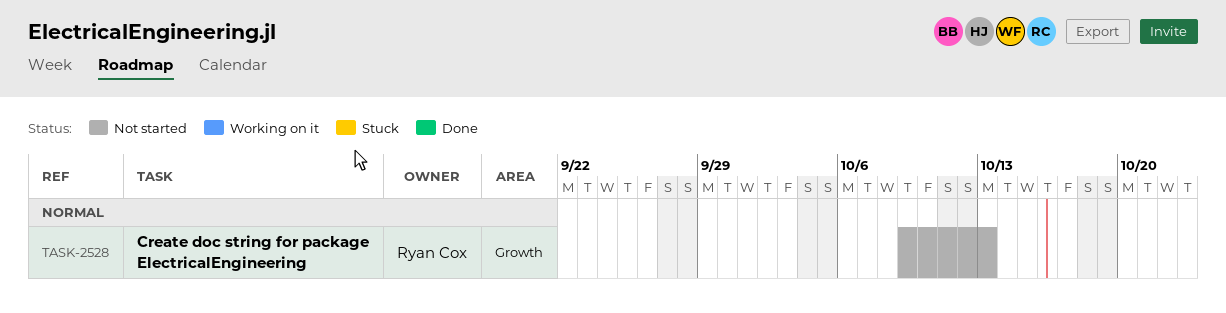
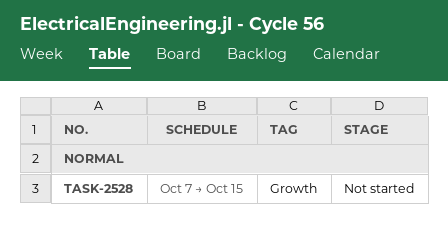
TASK-2528, start: Oct 9 -> Oct 7
TASK-2528, due: Oct 13 -> Oct 15

